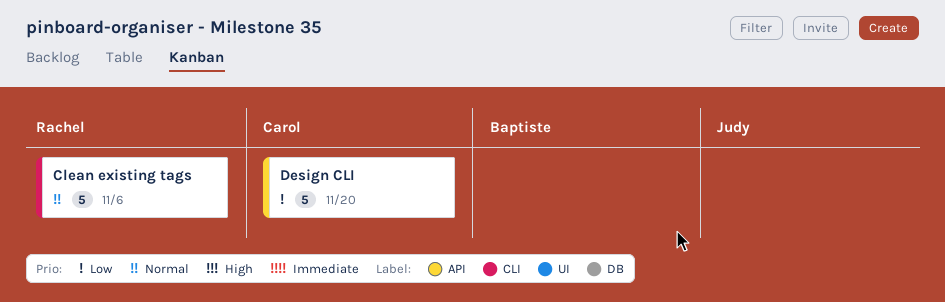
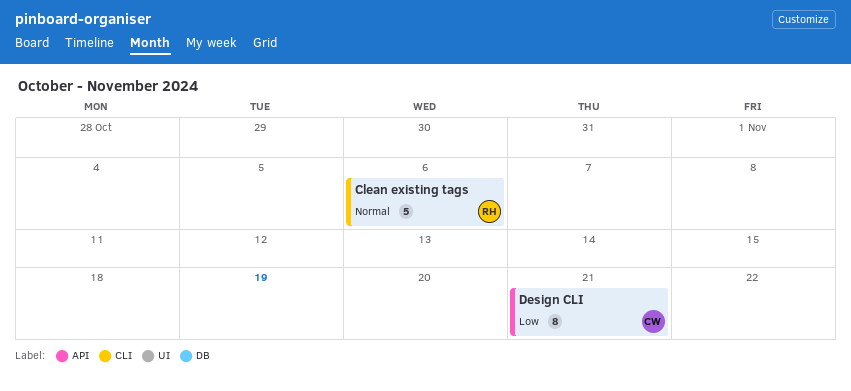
Design CLI, estimate: 5 -> 8
Design CLI, due: Nov 20 -> Nov 21

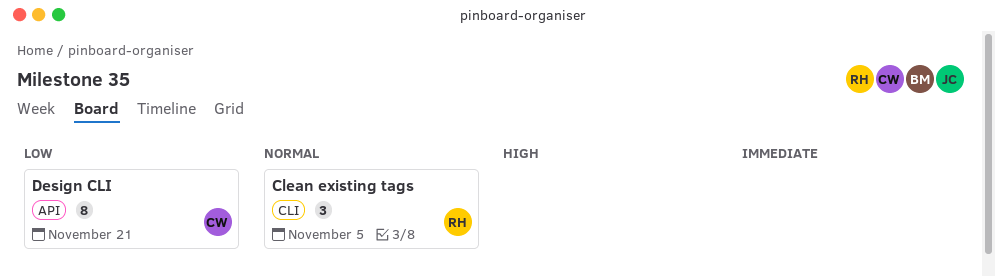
Clean existing tags, estimate: 5 -> 3
Clean existing tags, due: Nov 6 -> Nov 5

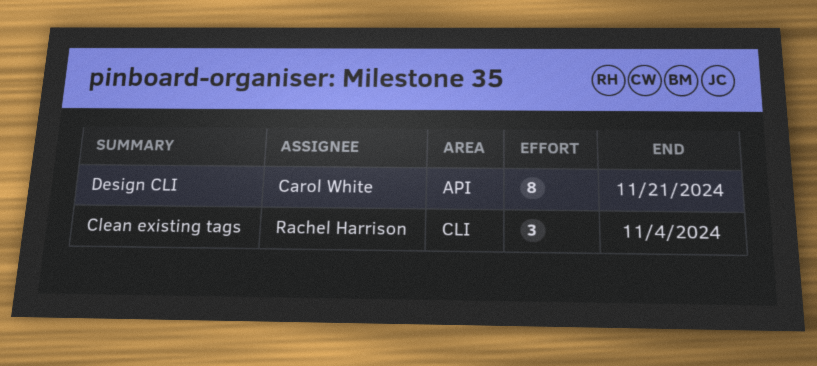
Clean existing tags, due: Nov 5 -> Nov 4

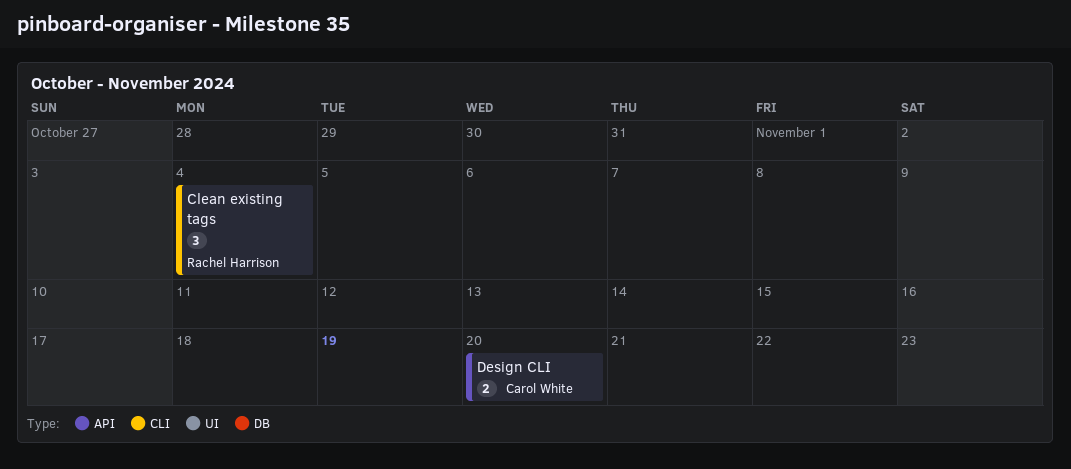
Design CLI, estimate: 8 -> 2
Design CLI, due: Nov 21 -> Nov 20

